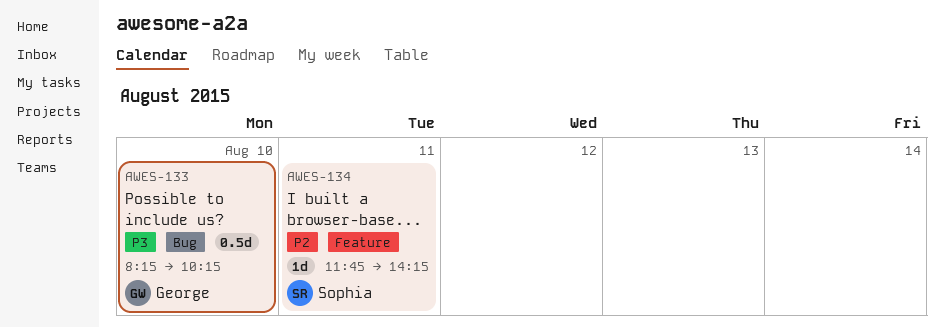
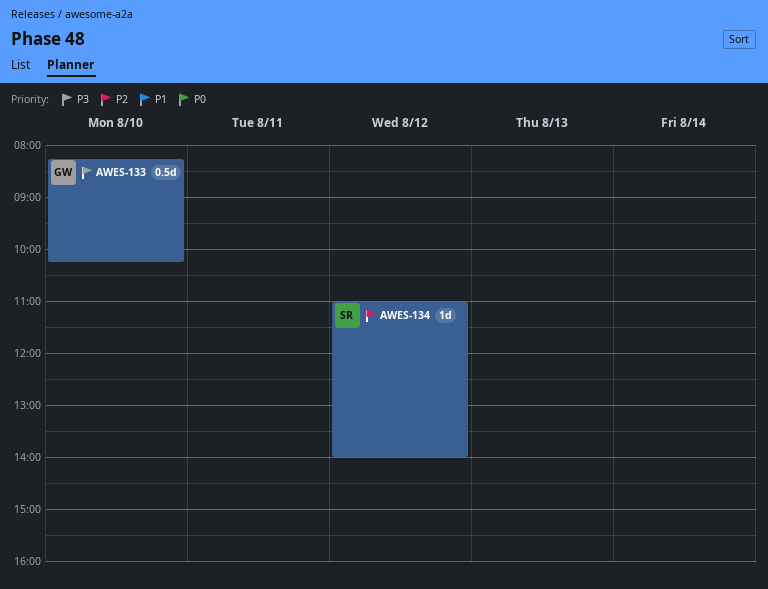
AWES-134, day: Aug 11 -> Aug 12
AWES-134, begins: 11:45 -> 11:00
AWES-134, ends: 14:15 -> 14:00

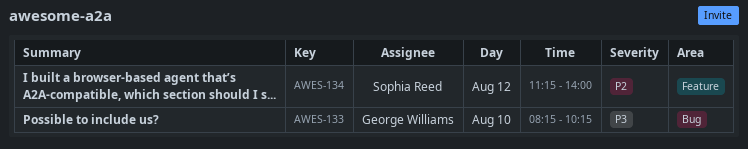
AWES-134, begins: 11:00 -> 11:15

